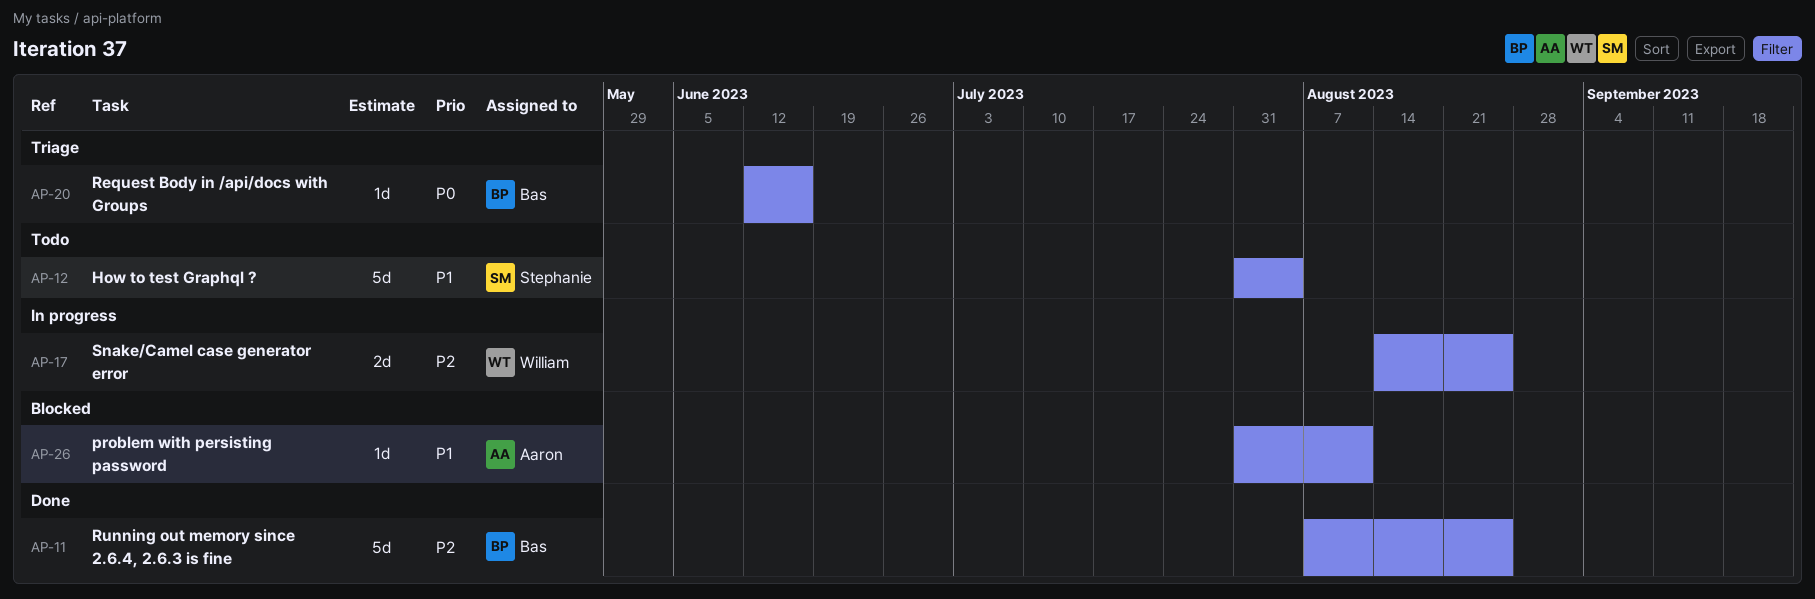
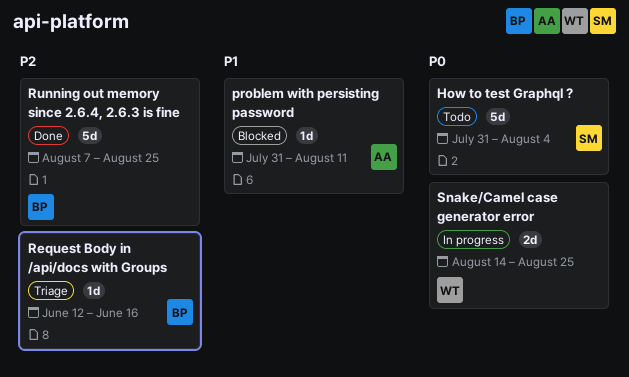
How to test Graphql ?, priority: P1 -> P0
Request Body in /api/docs with Groups, priority: P0 -> P2
Snake/Camel case generator error, priority: P2 -> P0

